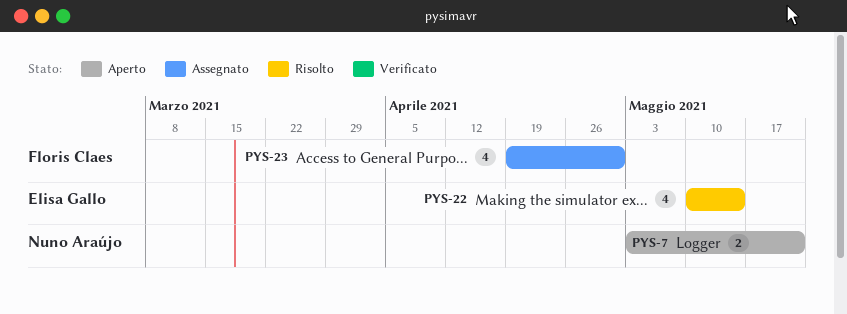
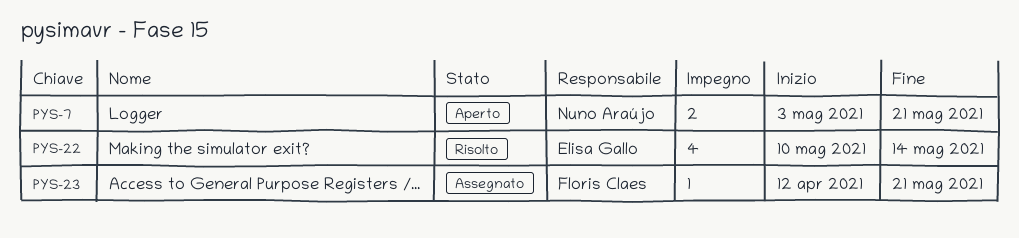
PYS-23, estimate: 4 -> 1
PYS-23, start: Apr 19 -> Apr 12
PYS-23, due: Apr 30 -> May 21

